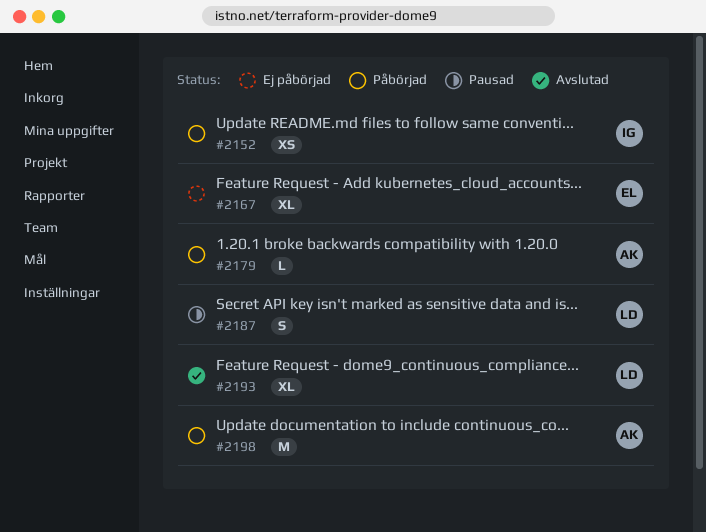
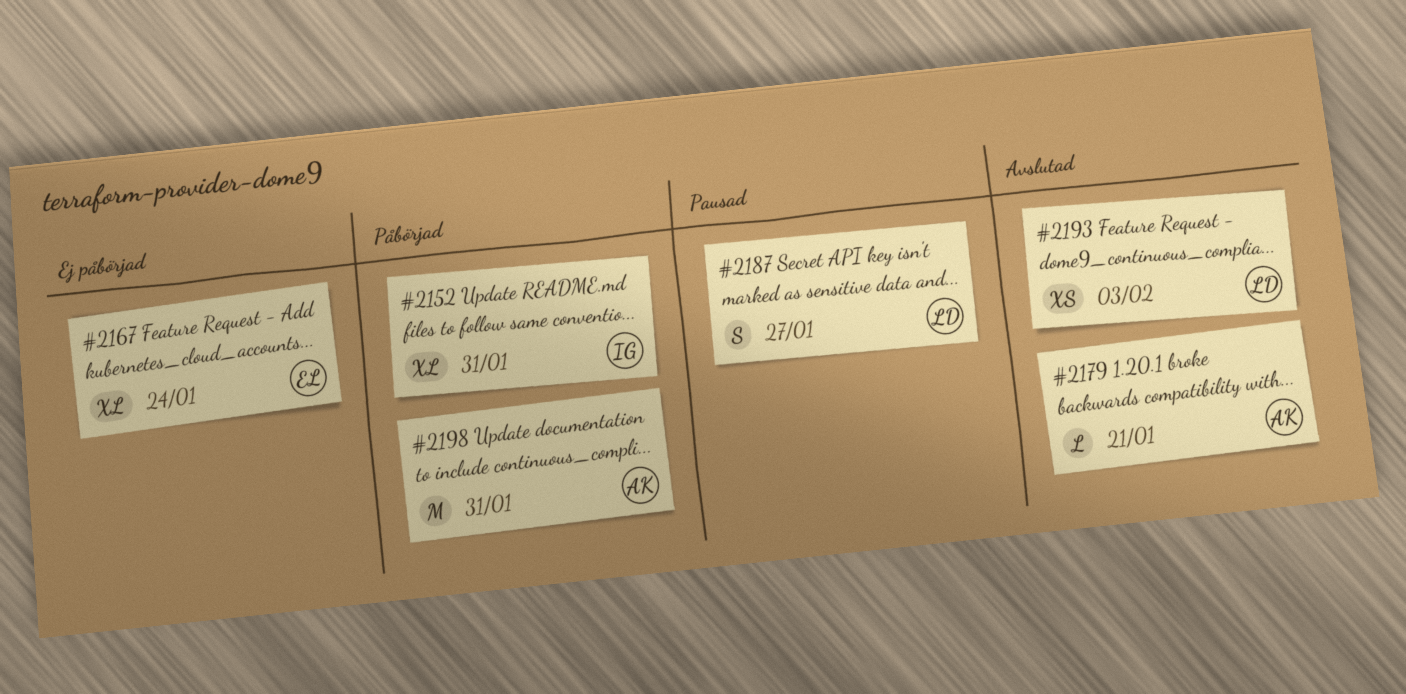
#2152, estimate: XS -> XL
#2179, status: Påbörjad -> Avslutad
#2193, estimate: XL -> XS

